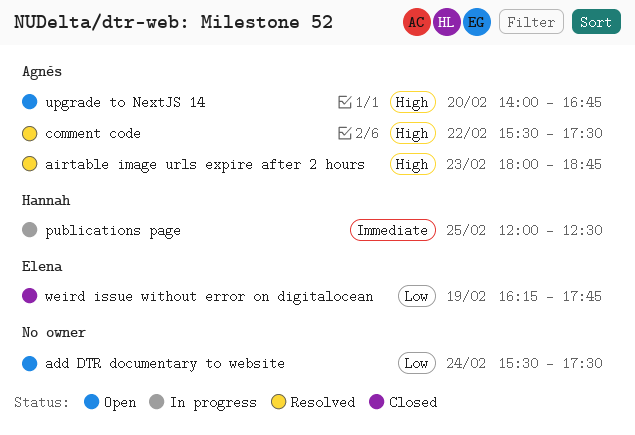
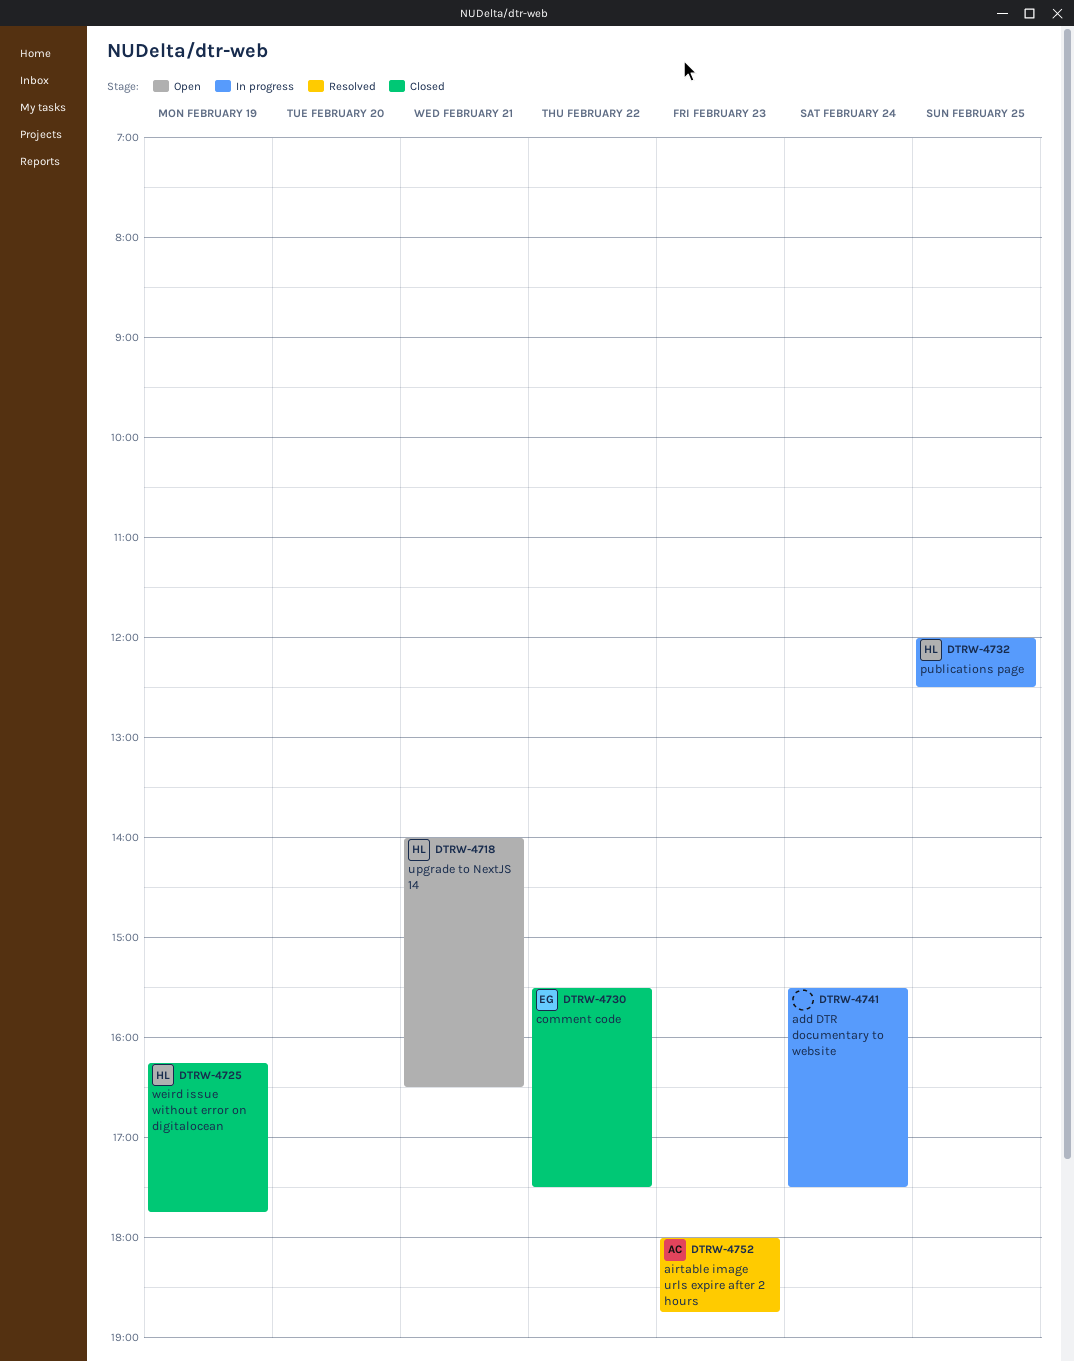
add DTR documentary to website, status: Open -> In progress
comment code, status: Resolved -> Closed
comment code, owner: Agnès -> Elena
upgrade to NextJS 14, owner: Agnès -> Hannah
upgrade to NextJS 14, day: Feb 20 -> Feb 21
upgrade to NextJS 14, ends: 16:45 -> 16:30
weird issue without error on digitalocean, owner: Elena -> Hannah

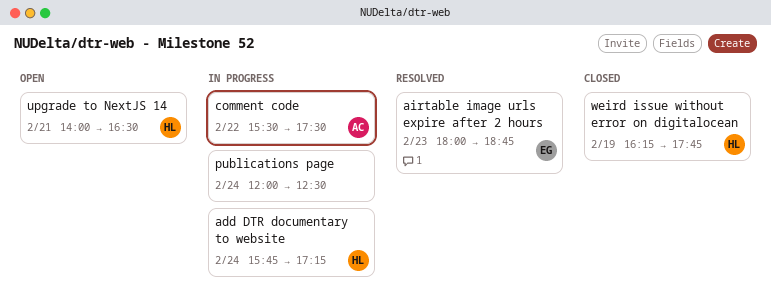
add DTR documentary to website, owner: none -> HL
add DTR documentary to website, begins: 15:30 -> 15:45
add DTR documentary to website, ends: 17:30 -> 17:15
airtable image urls expire after 2 hours, owner: AC -> EG
comment code, status: Closed -> In progress
comment code, owner: EG -> AC
publications page, owner: HL -> none
publications page, day: Feb 25 -> Feb 24

